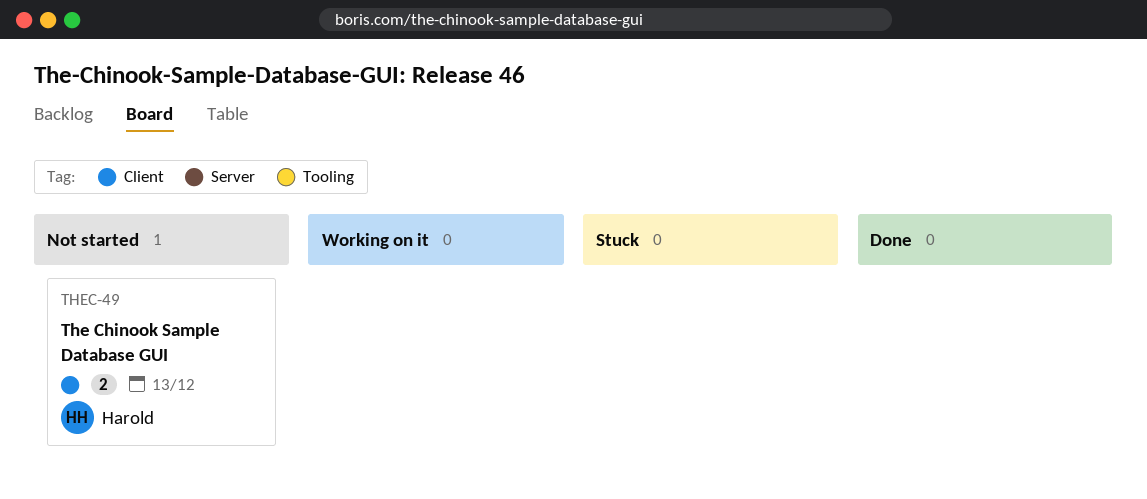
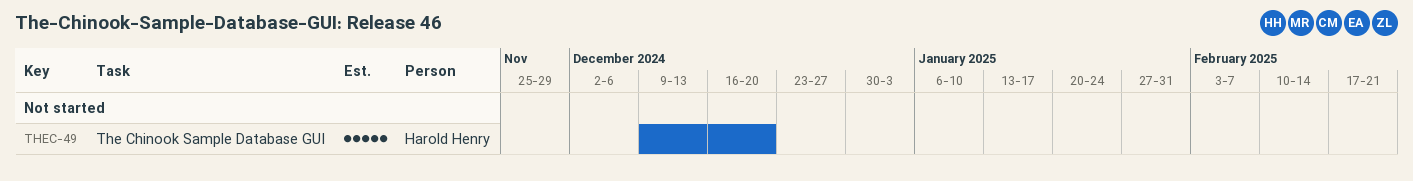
THEC-49, estimate: 2 -> 5
THEC-49, due: Dec 13 -> Dec 20

